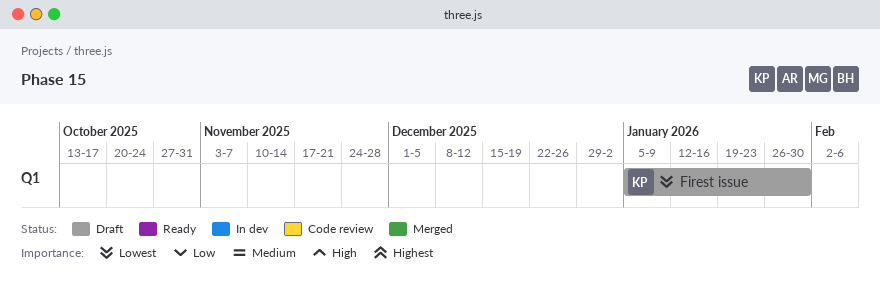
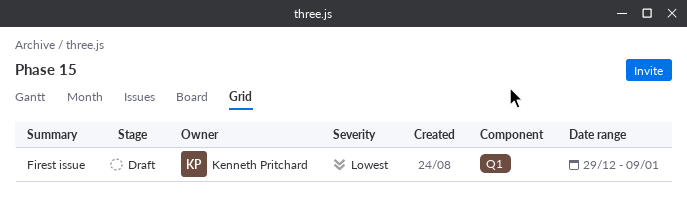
Firest issue, start: Jan 5 -> Dec 29
Firest issue, due: Jan 30 -> Jan 9

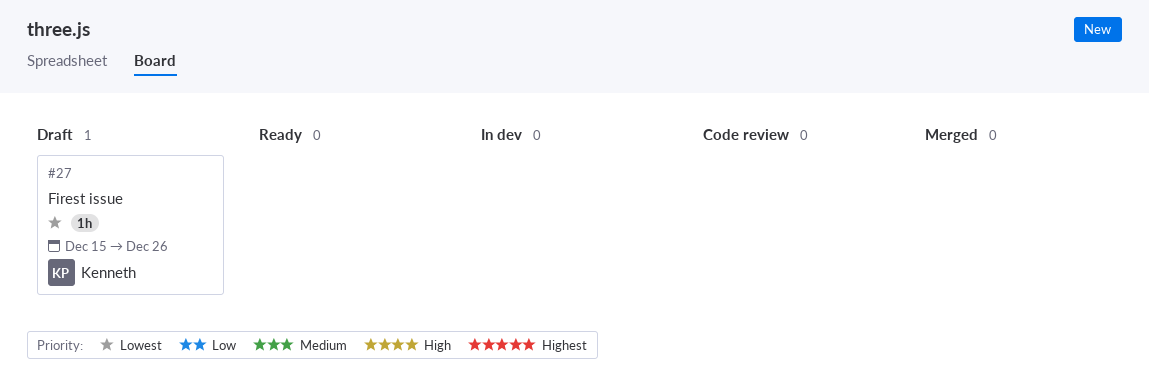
Firest issue, start: Dec 29 -> Dec 15
Firest issue, due: Jan 9 -> Dec 26

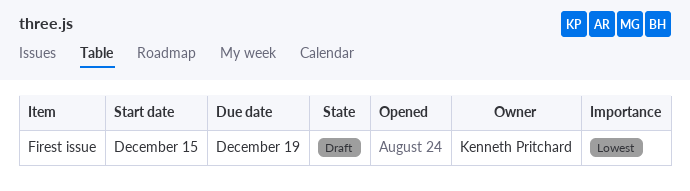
Firest issue, due: Dec 26 -> Dec 19

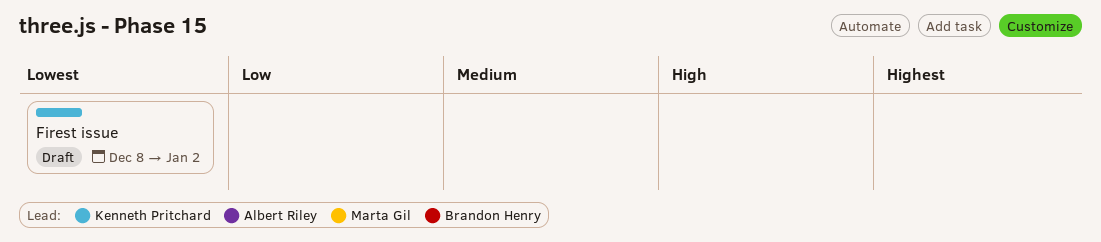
Firest issue, start: Dec 15 -> Dec 8
Firest issue, due: Dec 19 -> Jan 2

